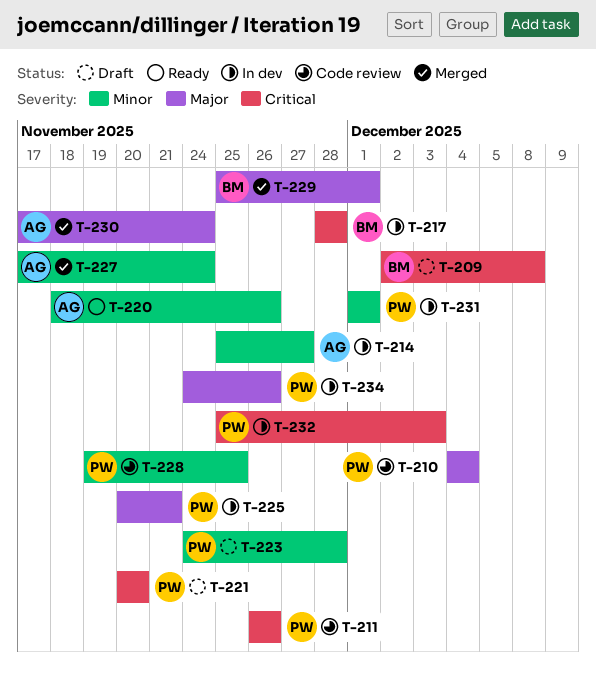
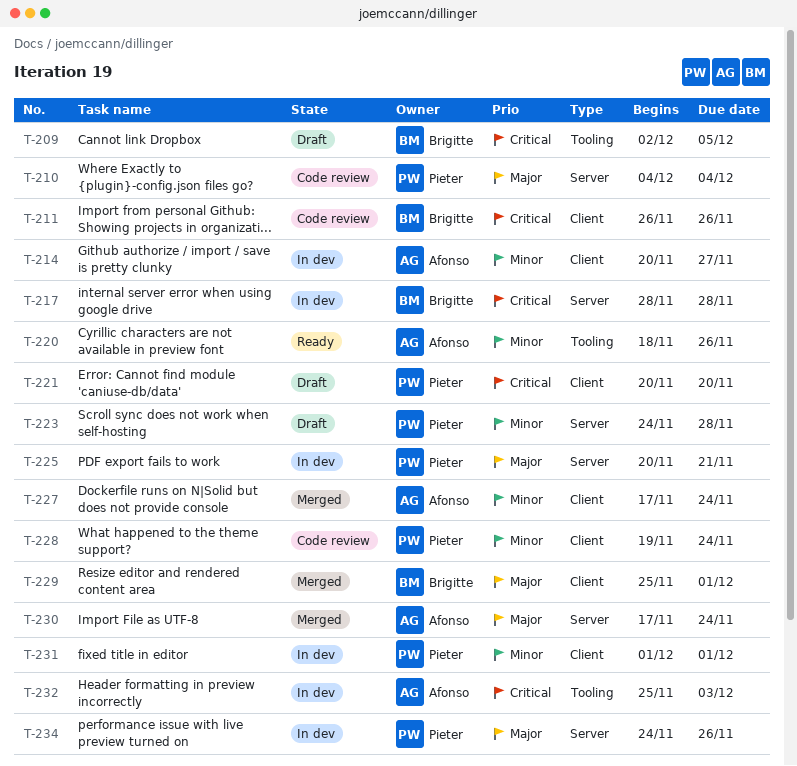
T-209, due: Dec 8 -> Dec 5
T-211, owner: Pieter -> Brigitte
T-214, start: Nov 25 -> Nov 20
T-228, due: Nov 25 -> Nov 24
T-232, owner: Pieter -> Afonso

